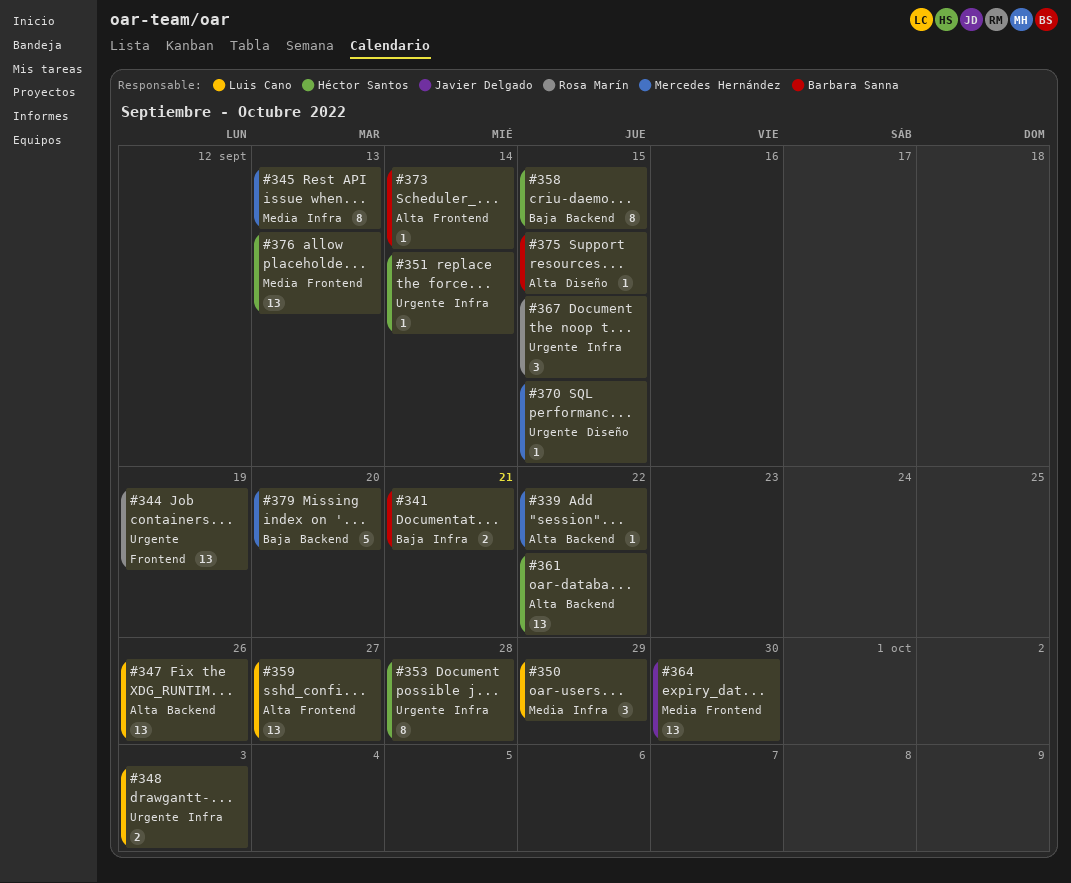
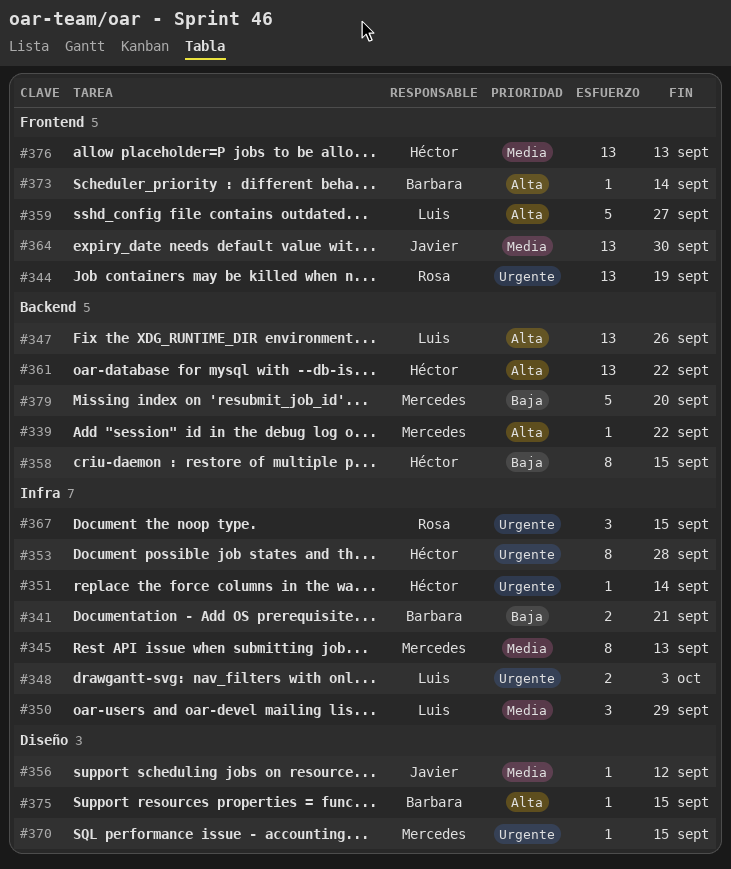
#356: none -> present
#359, estimate: 13 -> 5

